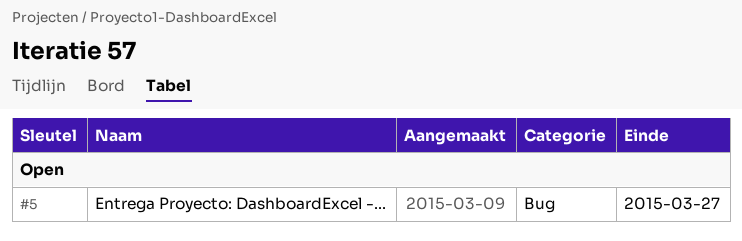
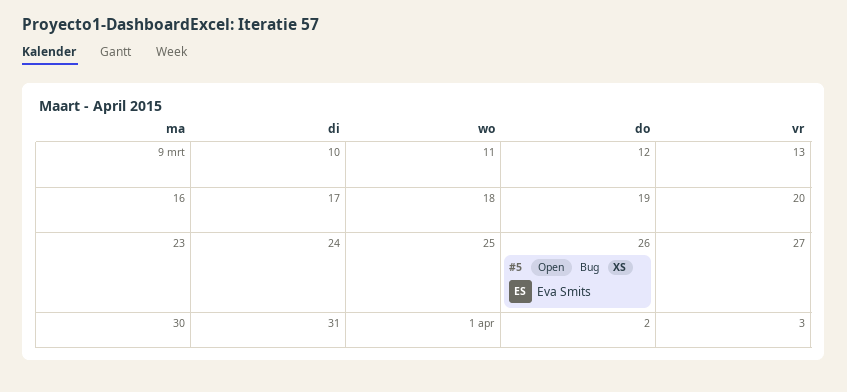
#5, due: Mar 27 -> Mar 26

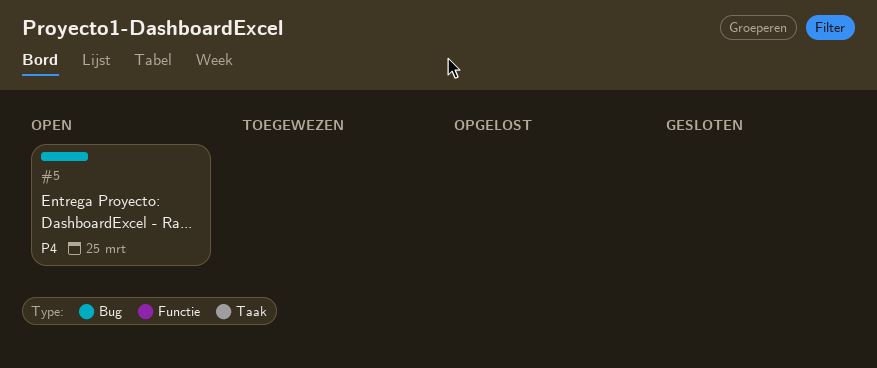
#5, due: Mar 26 -> Mar 25

